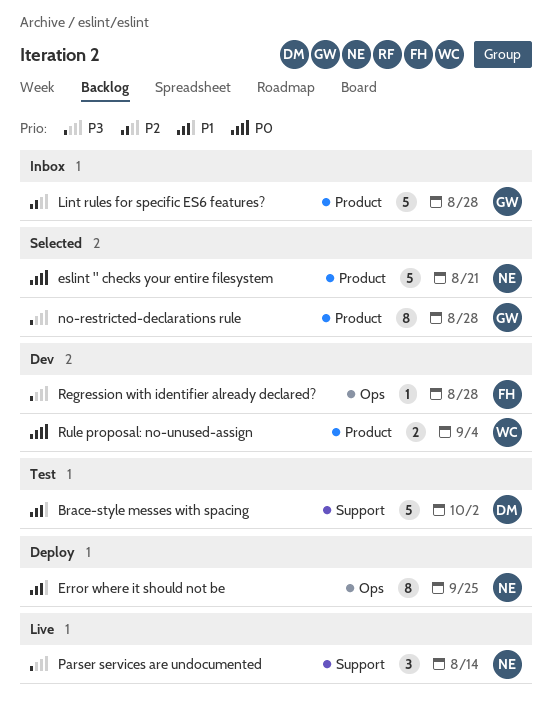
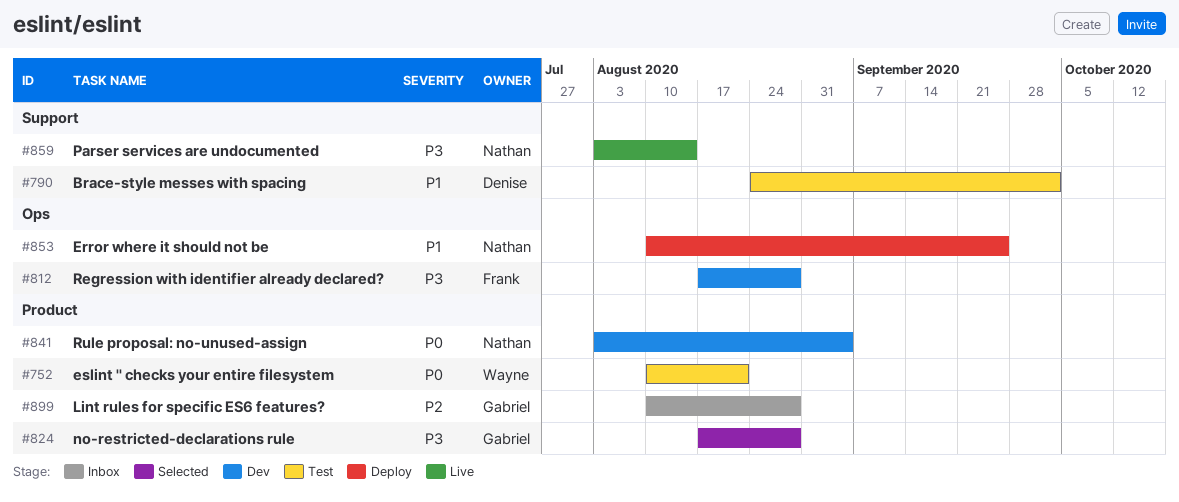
eslint '' checks your entire filesystem, status: Selected -> Test
eslint '' checks your entire filesystem, owner: Nathan -> Wayne
Rule proposal: no-unused-assign, owner: Wayne -> Nathan

